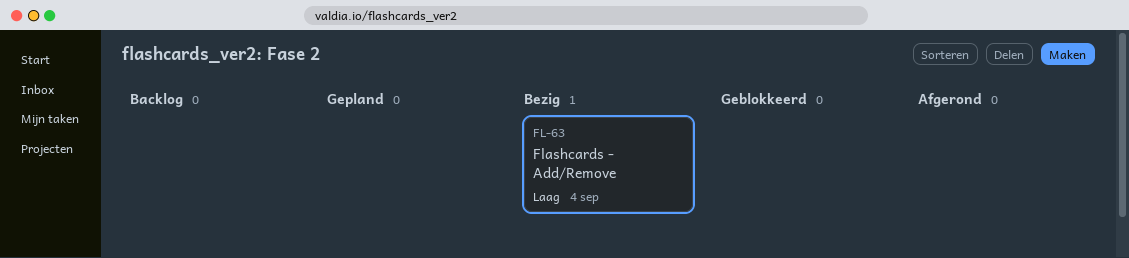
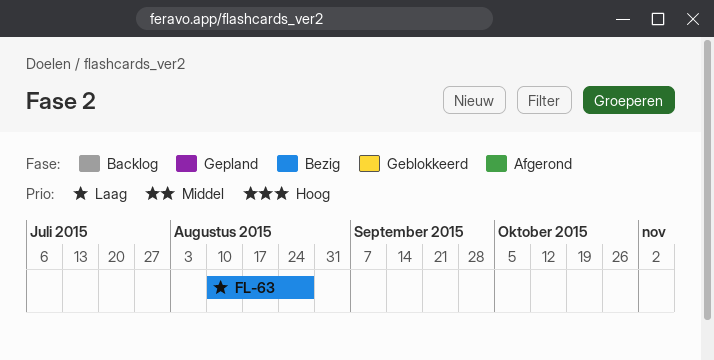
FL-63, due: Sep 4 -> Aug 28

